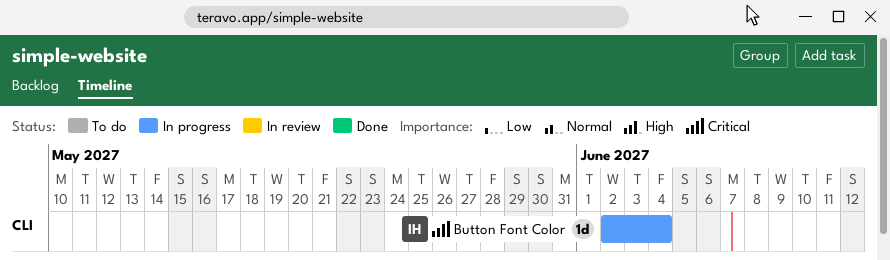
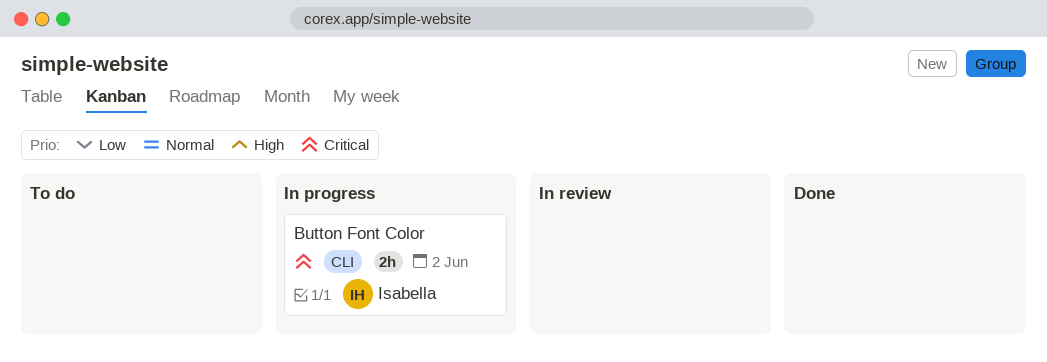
Button Font Color, estimate: 1d -> 2h
Button Font Color, due: Jun 4 -> Jun 2

